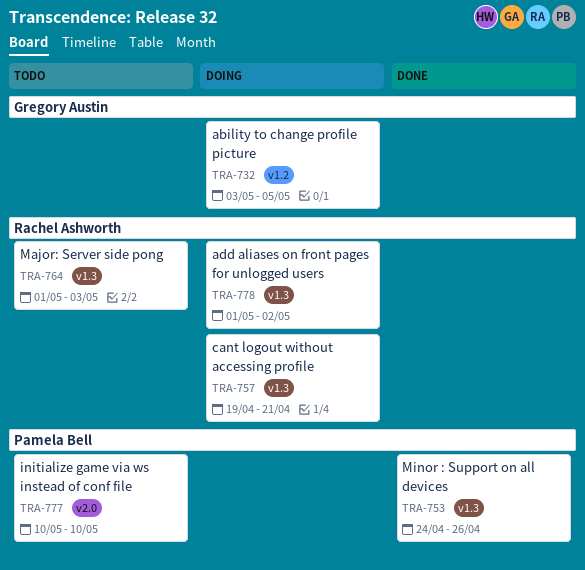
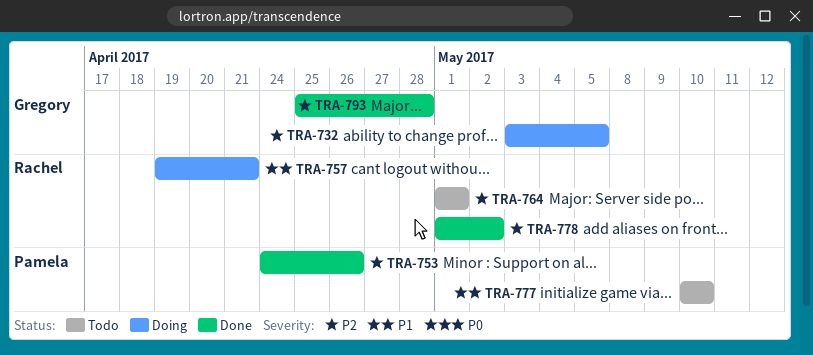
TRA-764, due: May 3 -> May 1
TRA-778, status: Doing -> Done
TRA-793: none -> present

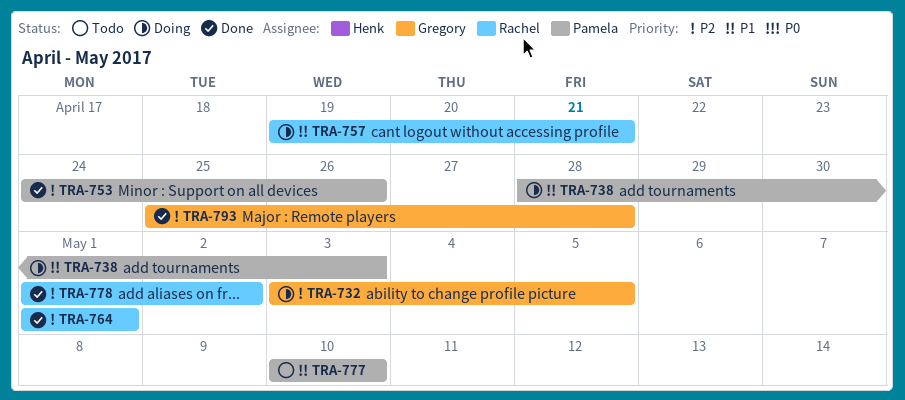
TRA-738: none -> present
TRA-764, status: Todo -> Done

